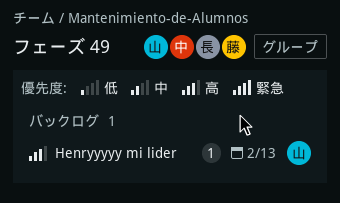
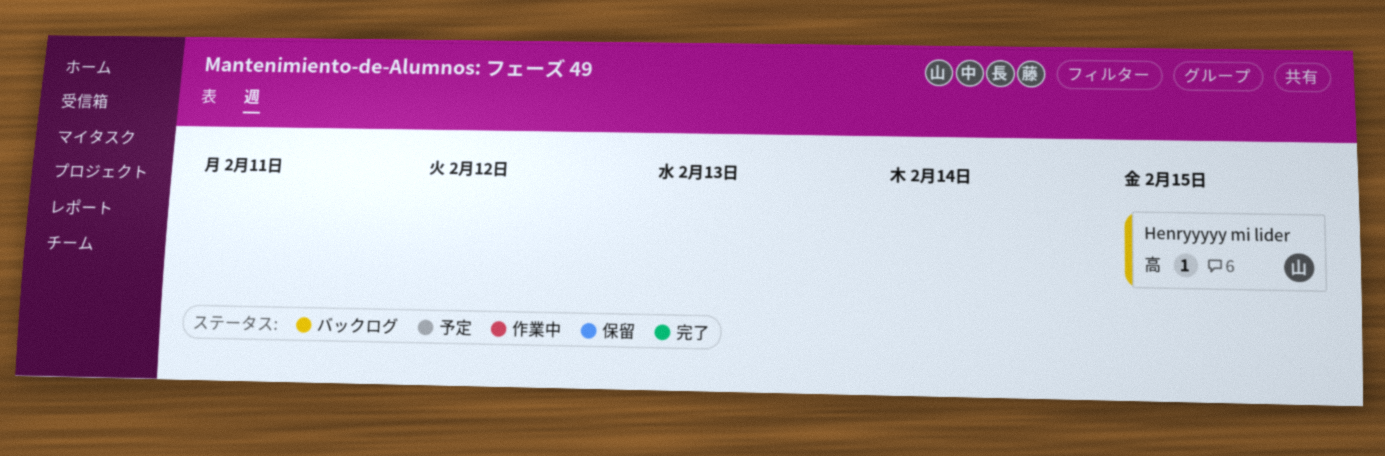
Henryyyyy mi lider, due: Feb 13 -> Feb 15

